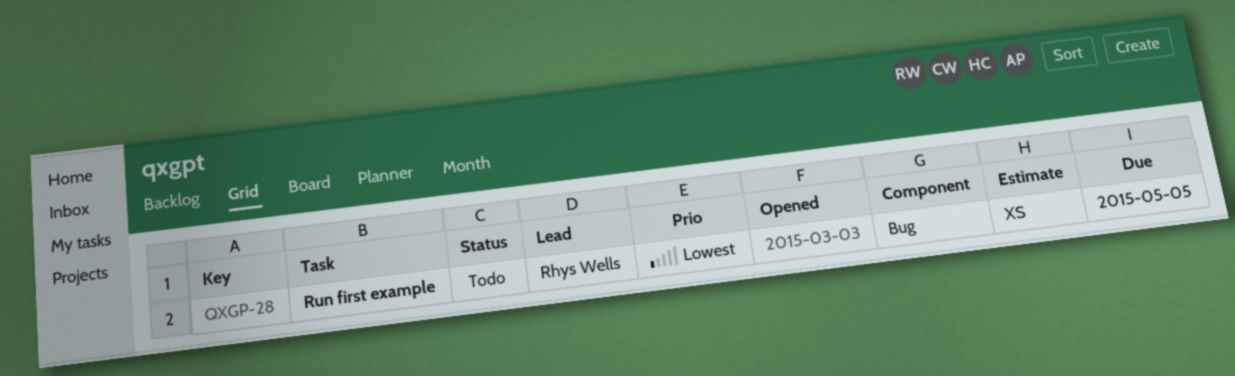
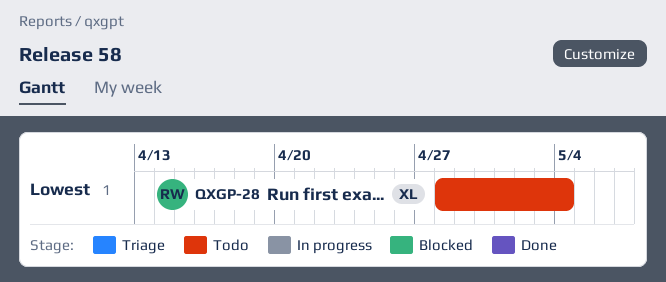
QXGP-28, estimate: XS -> XL
QXGP-28, due: May 5 -> May 4

